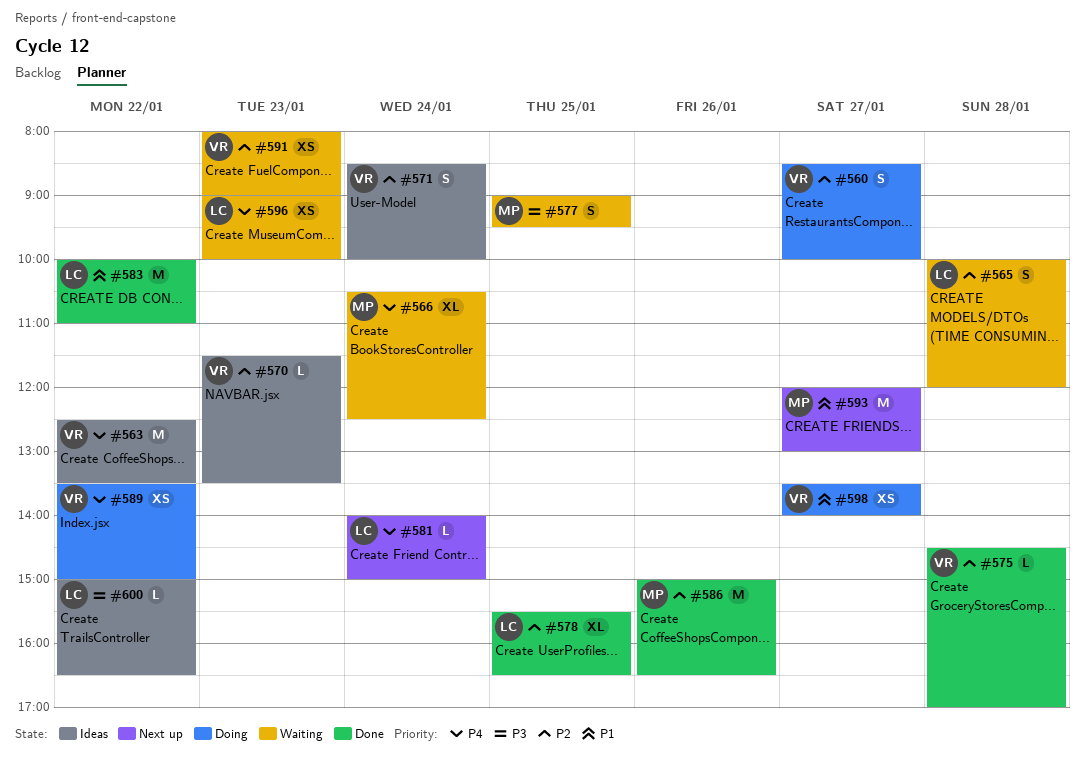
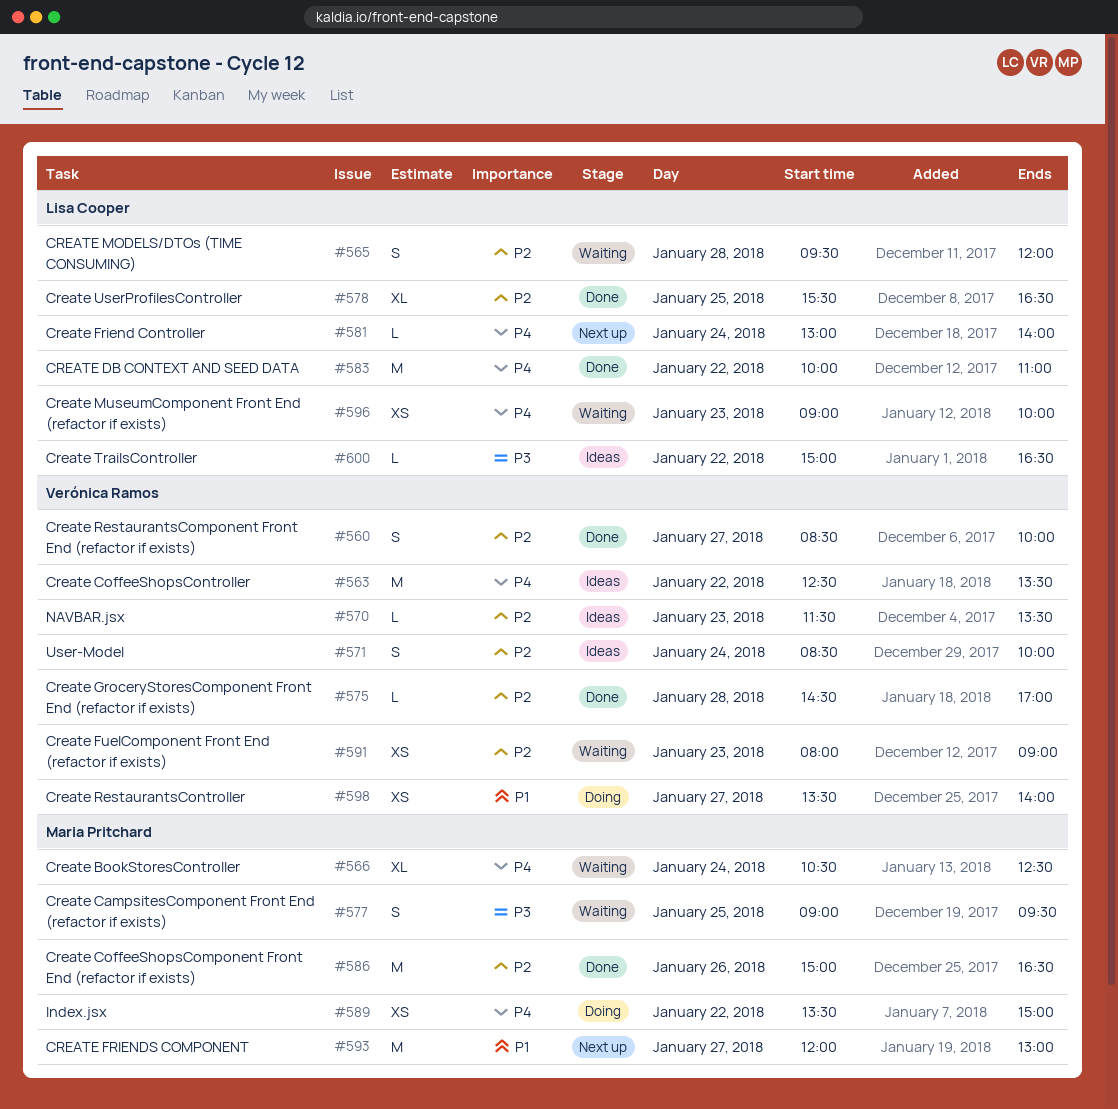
#560, status: Doing -> Done
#565, begins: 10:00 -> 09:30
#581, begins: 14:00 -> 13:00
#581, ends: 15:00 -> 14:00
#583, priority: P1 -> P4
#589, owner: Verónica Ramos -> Maria Pritchard

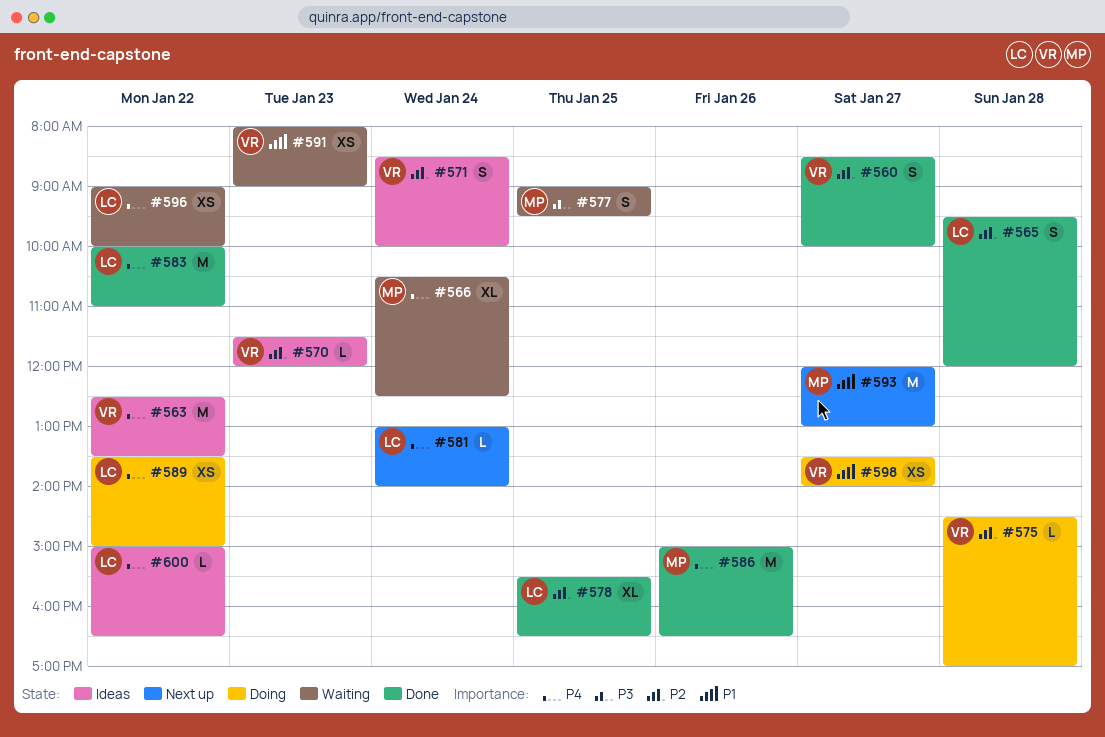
#565, status: Waiting -> Done
#570, ends: 13:30 -> 12:00
#575, status: Done -> Doing
#586, priority: P2 -> P4
#589, owner: Maria Pritchard -> Lisa Cooper
#591, priority: P2 -> P1
#596, day: Jan 23 -> Jan 22
#600, priority: P3 -> P4

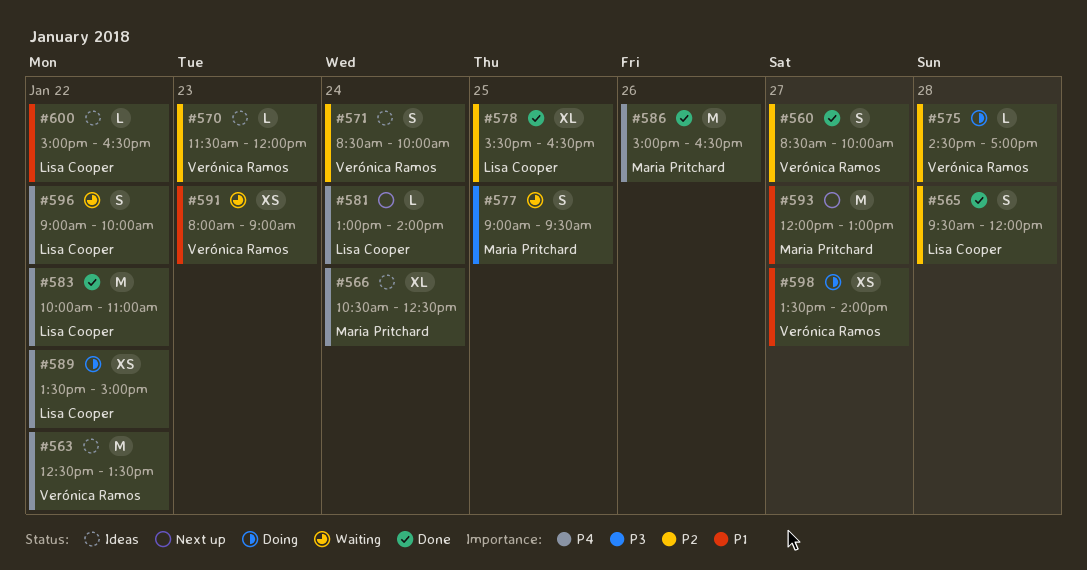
#566, status: Waiting -> Ideas
#596, estimate: XS -> S
#600, priority: P4 -> P1

